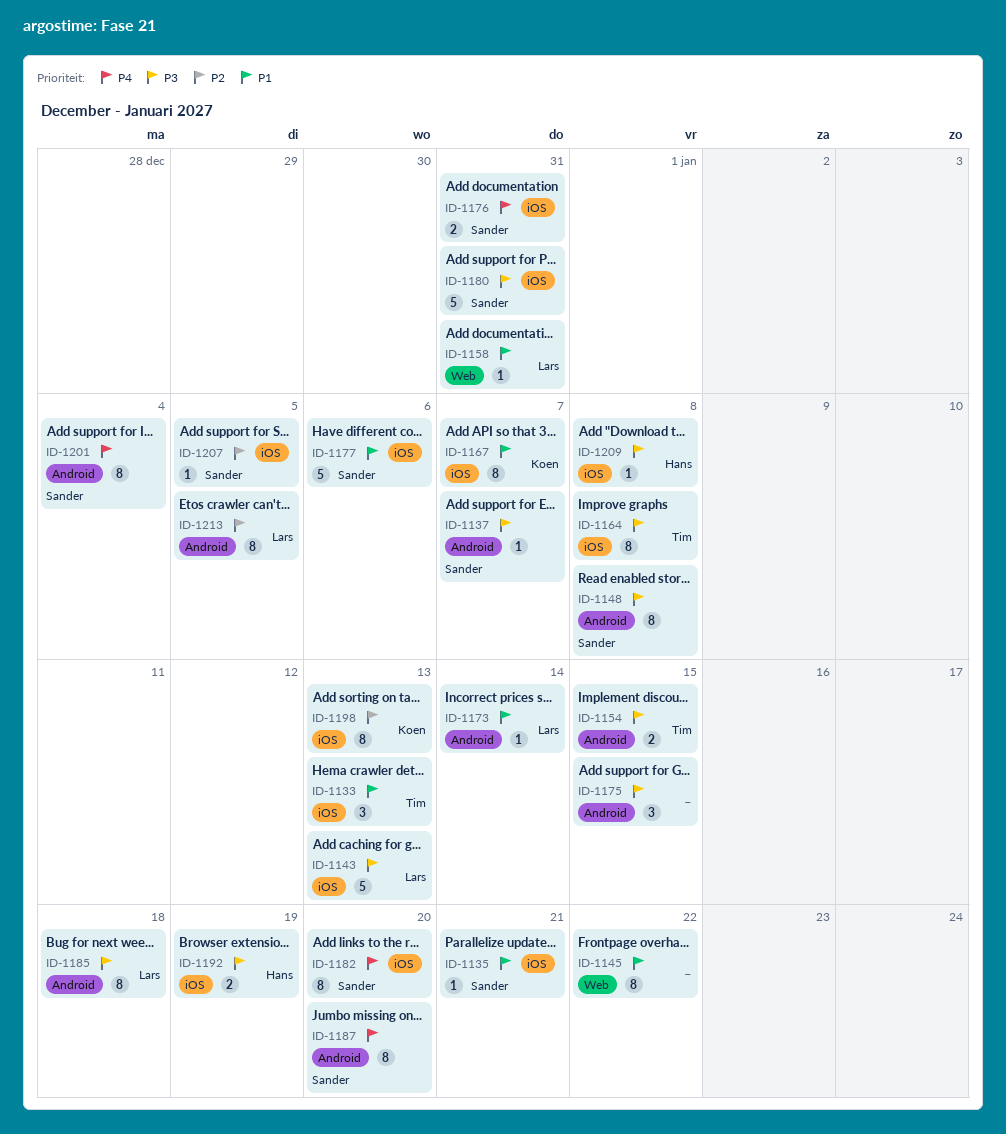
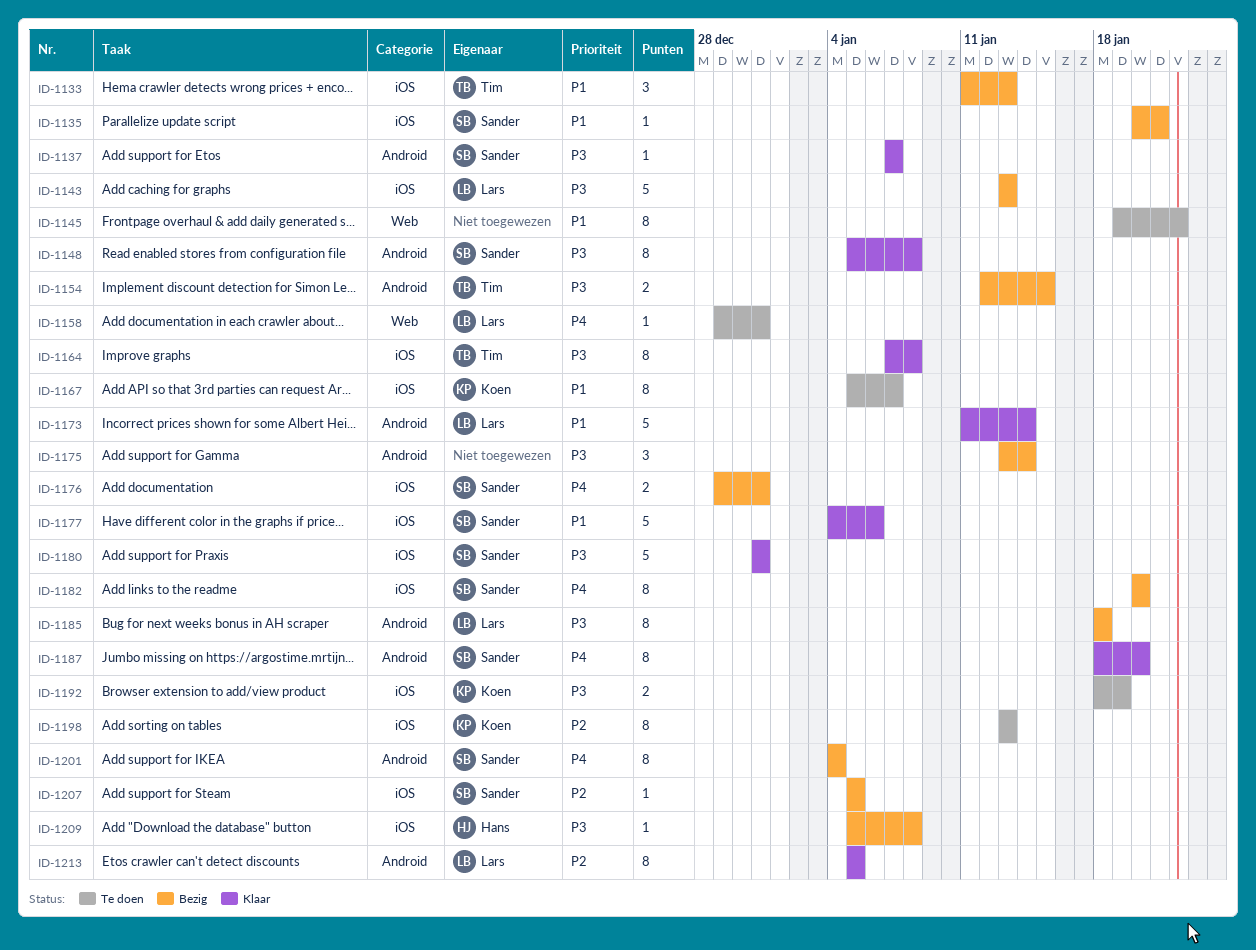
ID-1158, priority: P1 -> P4
ID-1173, estimate: 1 -> 5
ID-1175, due: Jan 15 -> Jan 14
ID-1192, owner: Hans -> Koen

